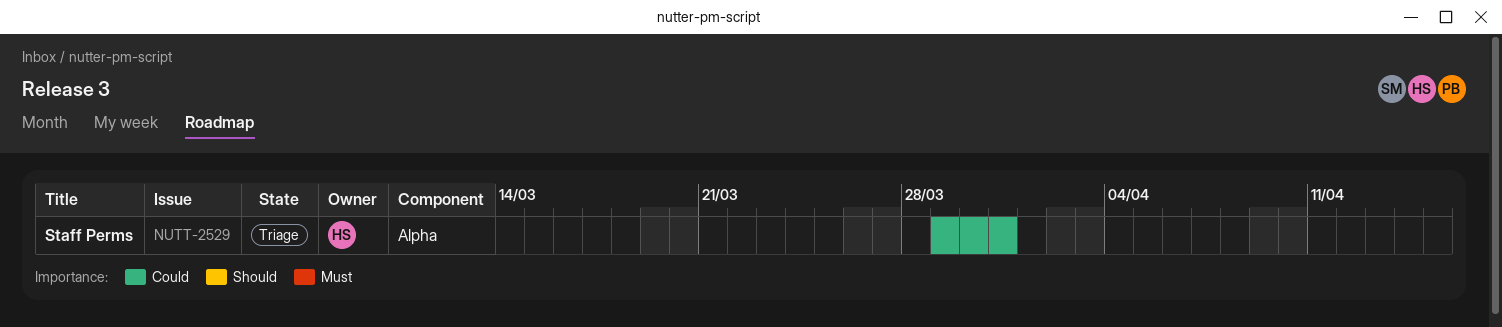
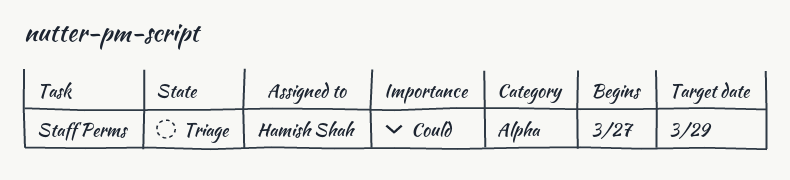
Staff Perms, start: Mar 29 -> Mar 27
Staff Perms, due: Mar 31 -> Mar 29

